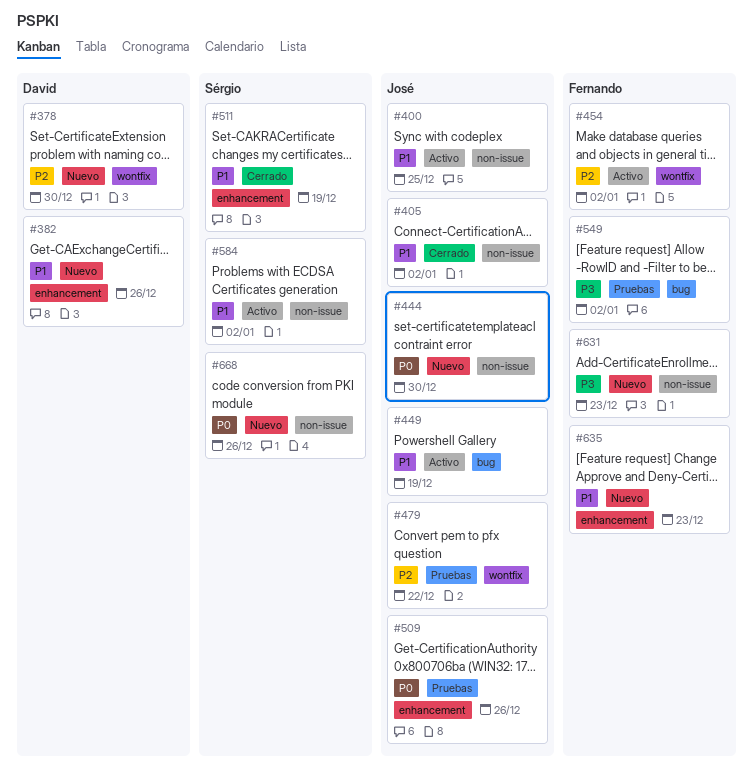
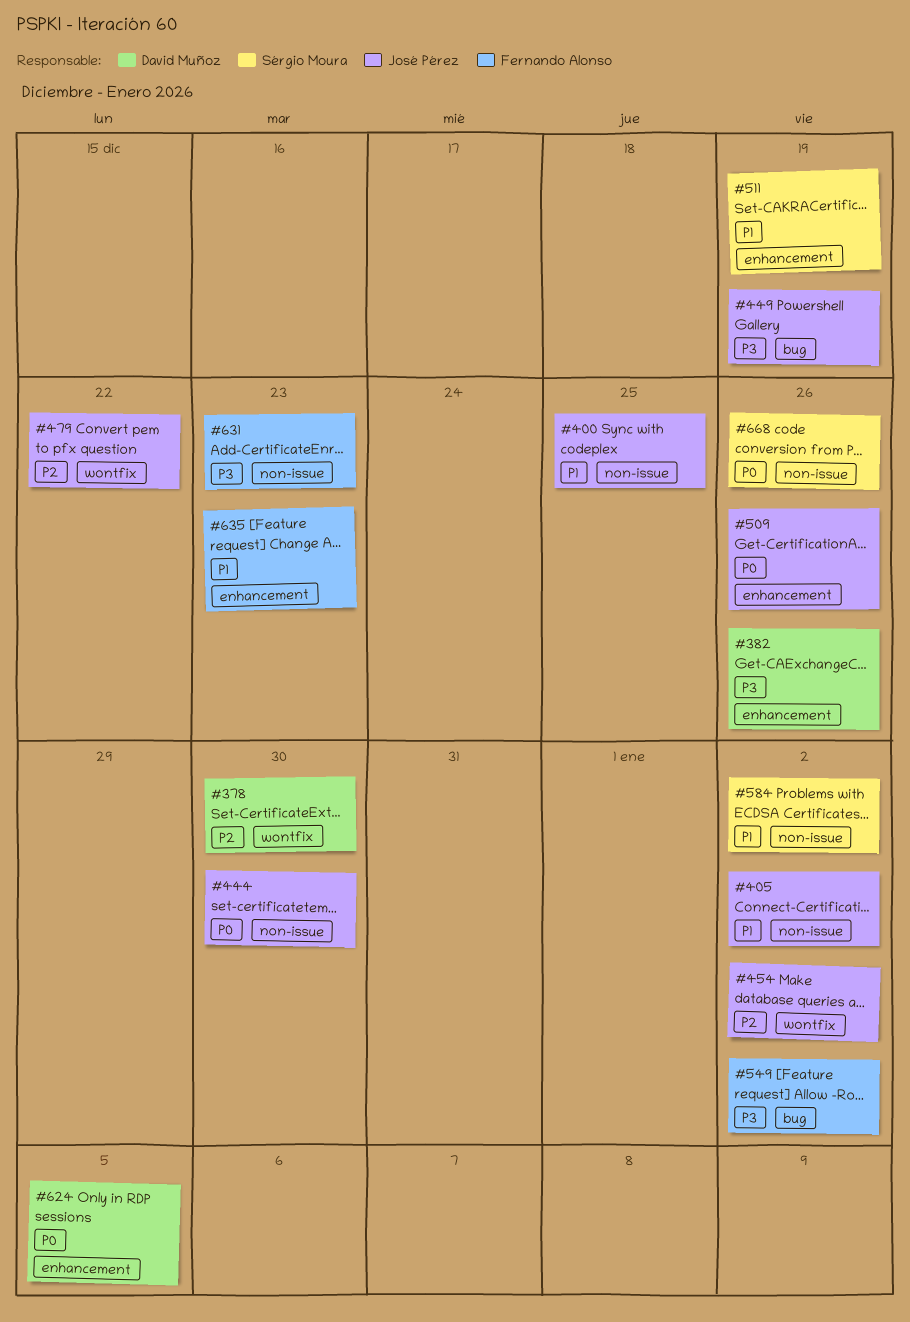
#382, priority: P1 -> P3
#449, priority: P1 -> P3
#454, owner: Fernando Alonso -> José Pérez
#624: none -> present

